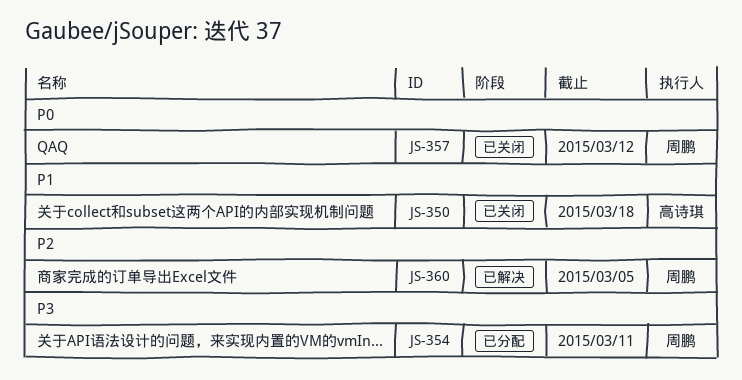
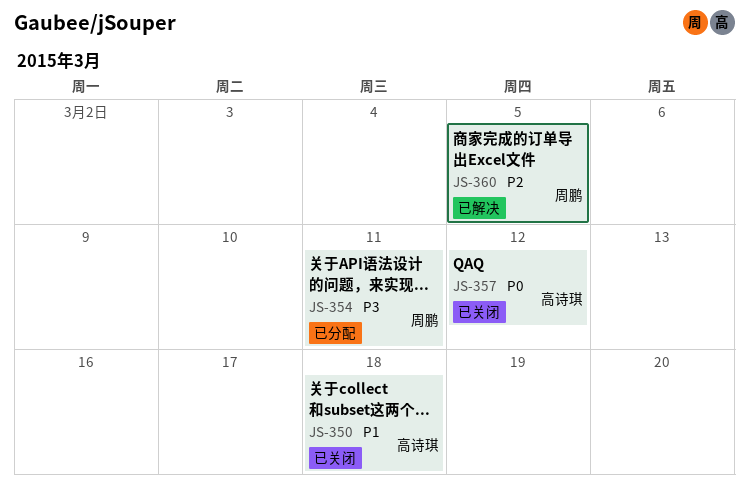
JS-357, owner: 周鹏 -> 高诗琪

